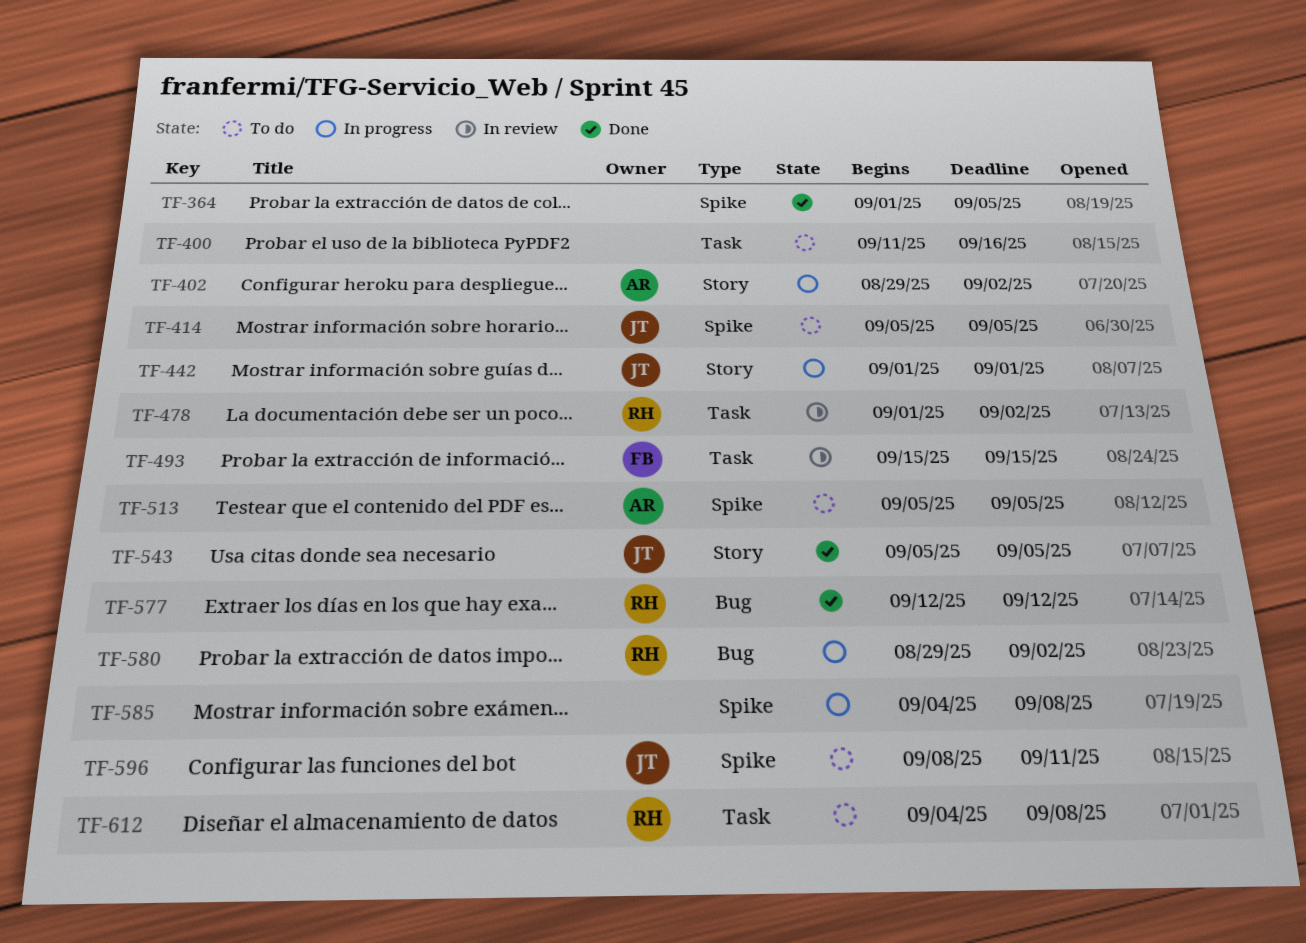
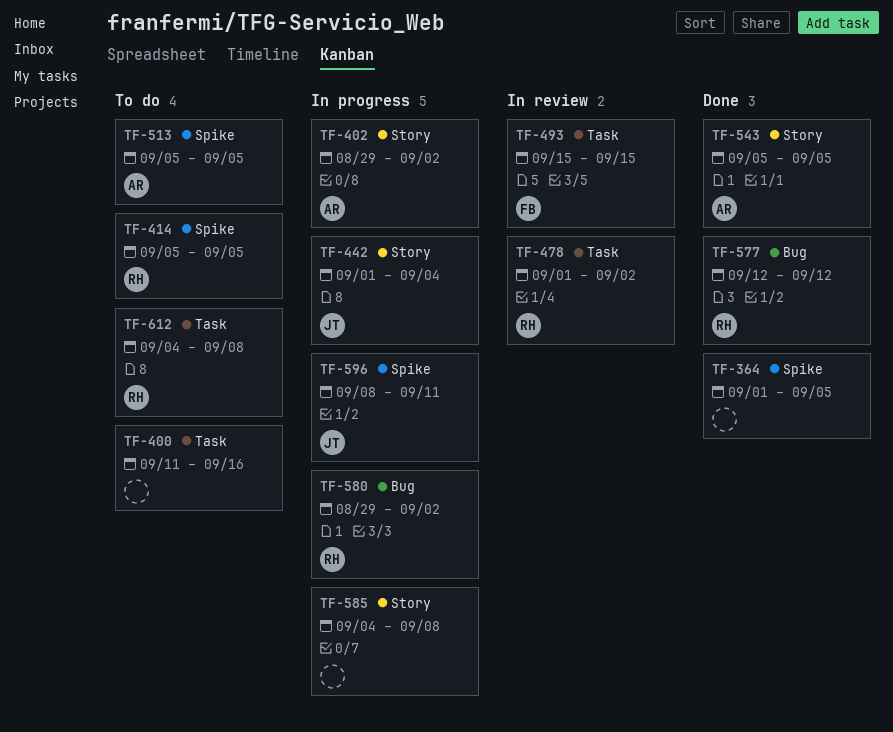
TF-414, owner: JT -> RH
TF-442, due: Sep 1 -> Sep 4
TF-543, owner: JT -> AR
TF-585, label: Spike -> Story
TF-596, status: To do -> In progress

